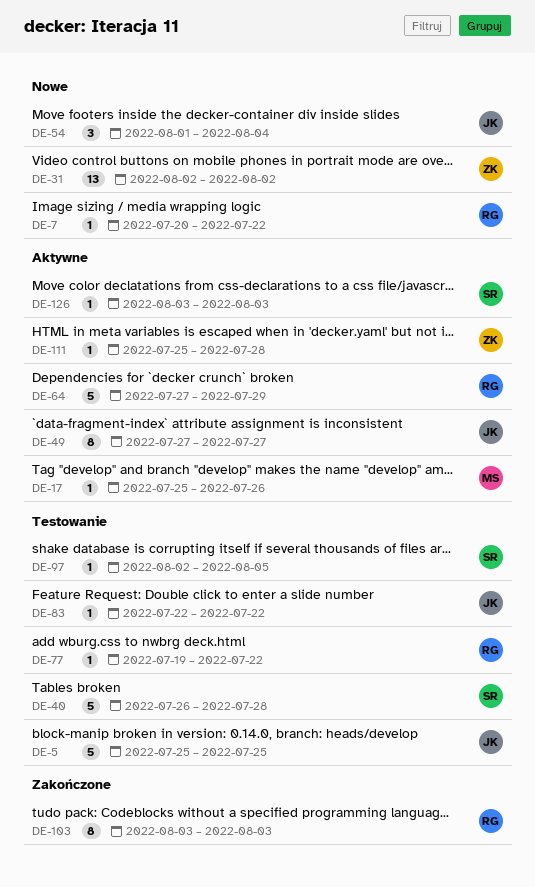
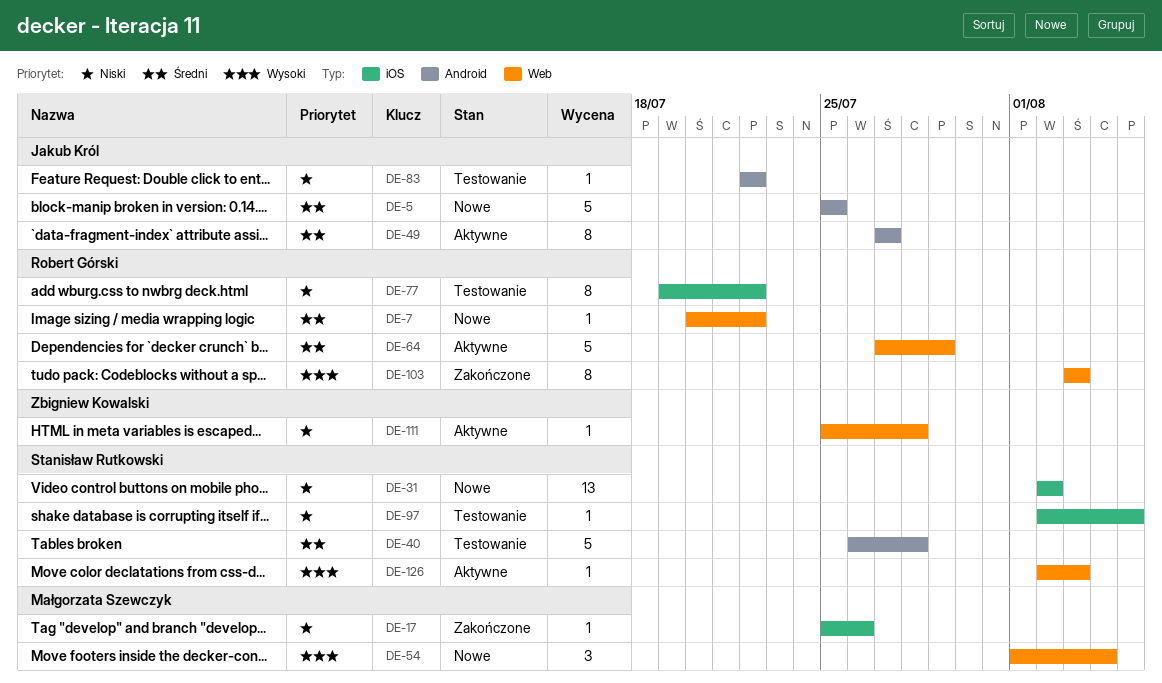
DE-5, status: Testowanie -> Nowe
DE-17, status: Aktywne -> Zakończone
DE-31, owner: Zbigniew Kowalski -> Stanisław Rutkowski
DE-54, owner: Jakub Król -> Małgorzata Szewczyk
DE-77, estimate: 1 -> 8
DE-126, start: Aug 3 -> Aug 2

